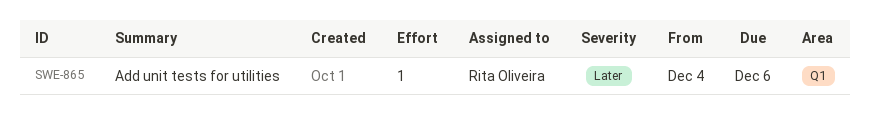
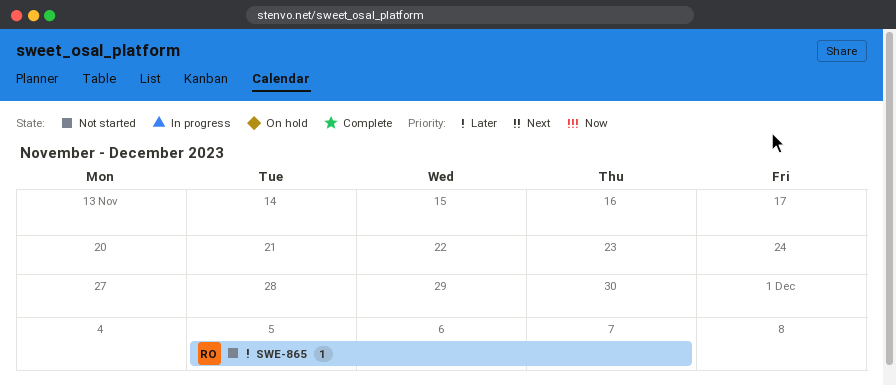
SWE-865, start: Dec 4 -> Dec 5
SWE-865, due: Dec 6 -> Dec 7

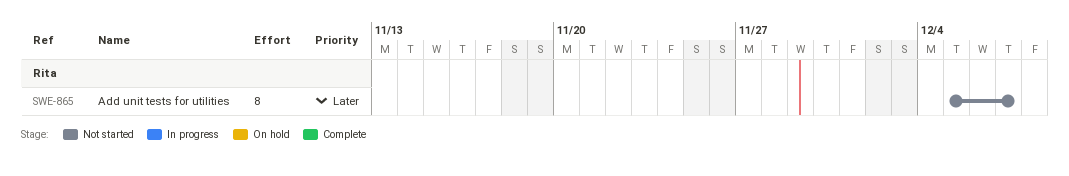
SWE-865, estimate: 1 -> 8

